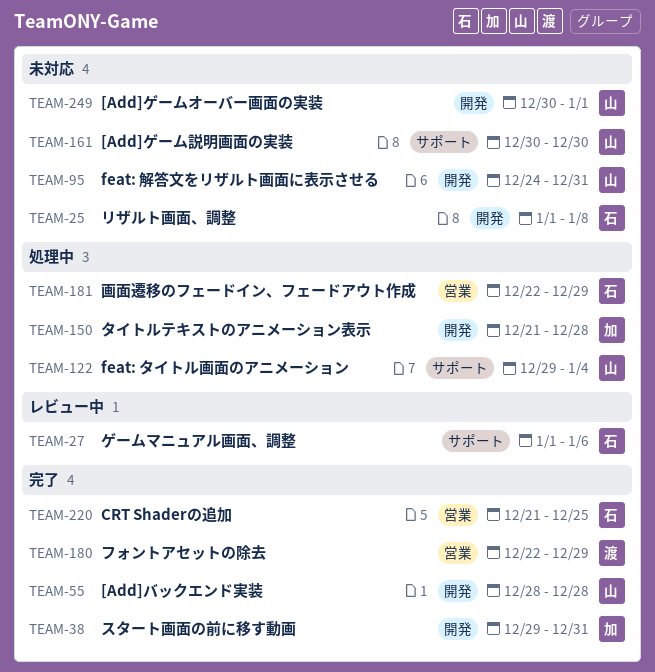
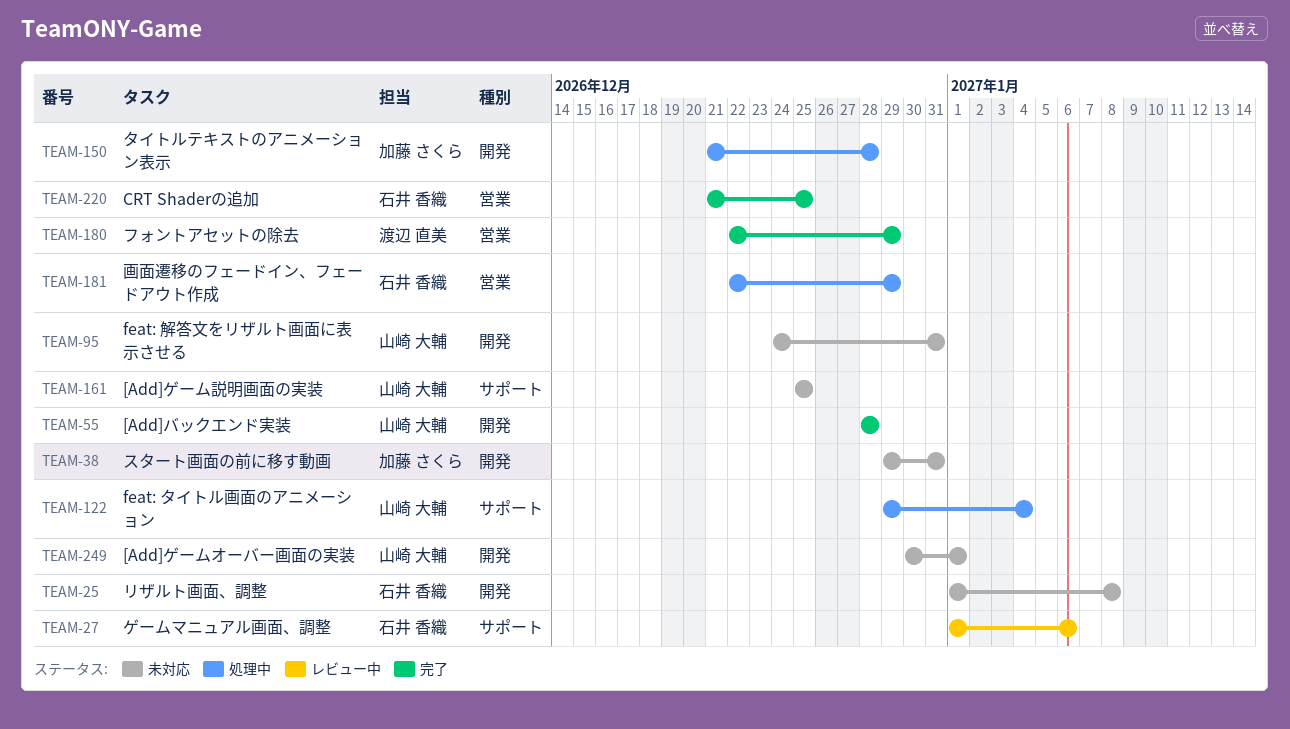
TEAM-38, status: 完了 -> 未対応
TEAM-161, start: Dec 30 -> Dec 25
TEAM-161, due: Dec 30 -> Dec 25

